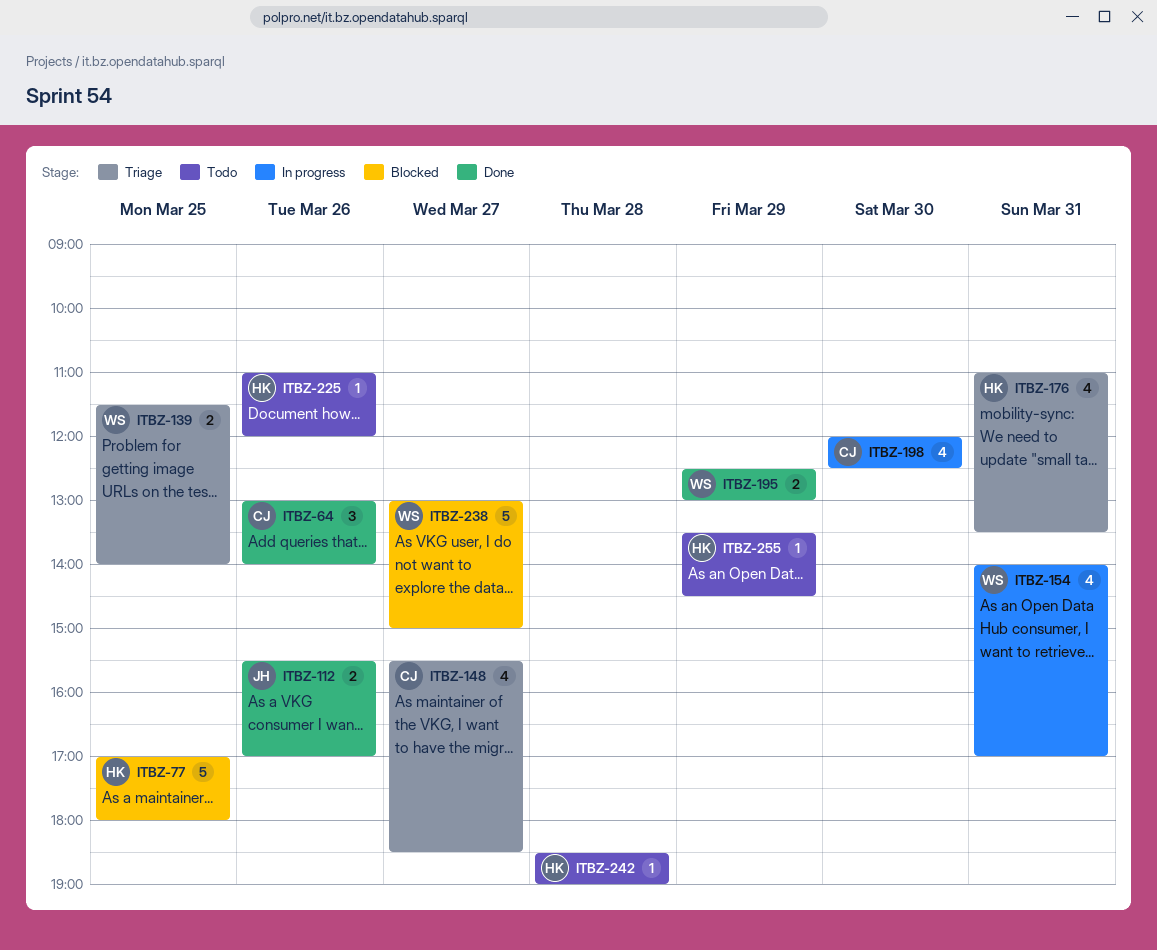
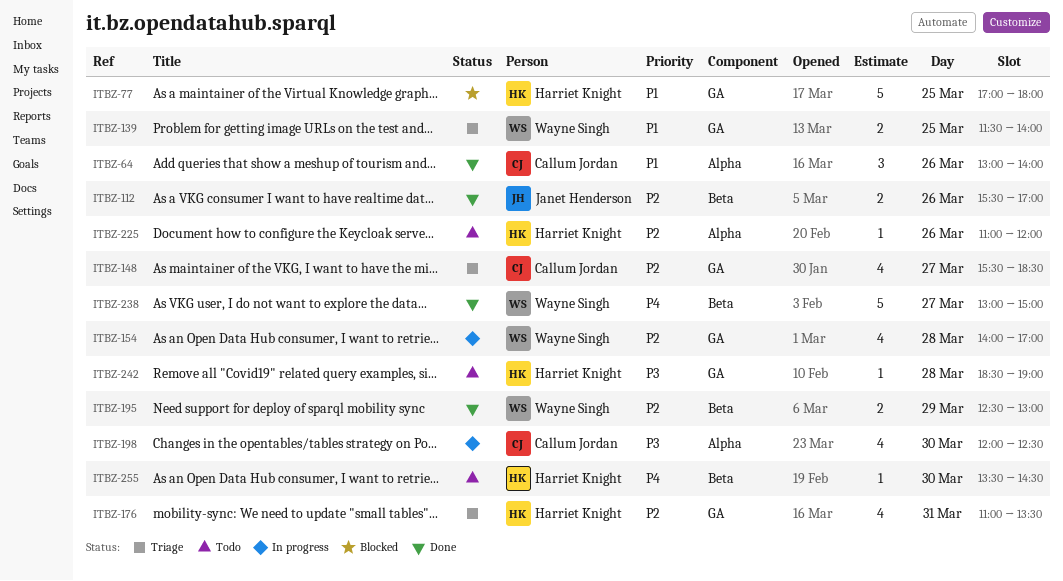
ITBZ-154, day: Mar 31 -> Mar 28
ITBZ-238, status: Blocked -> Done
ITBZ-255, day: Mar 29 -> Mar 30

